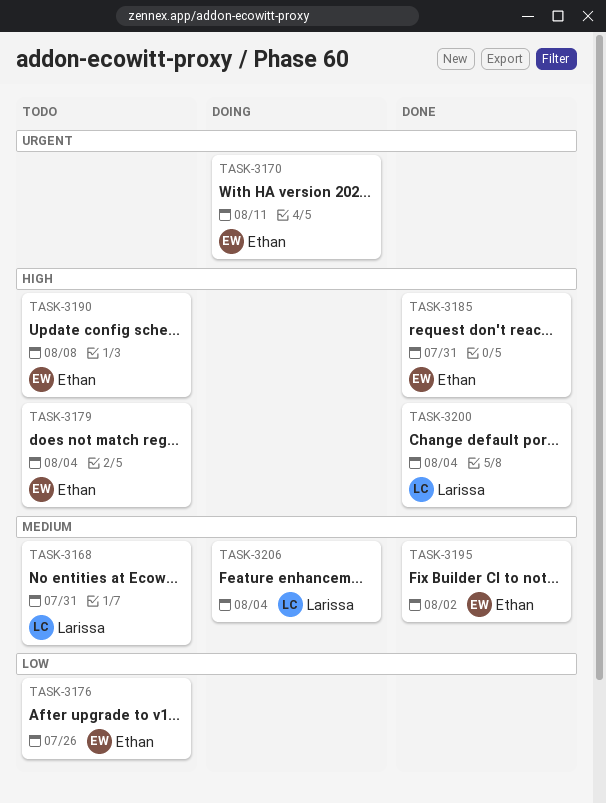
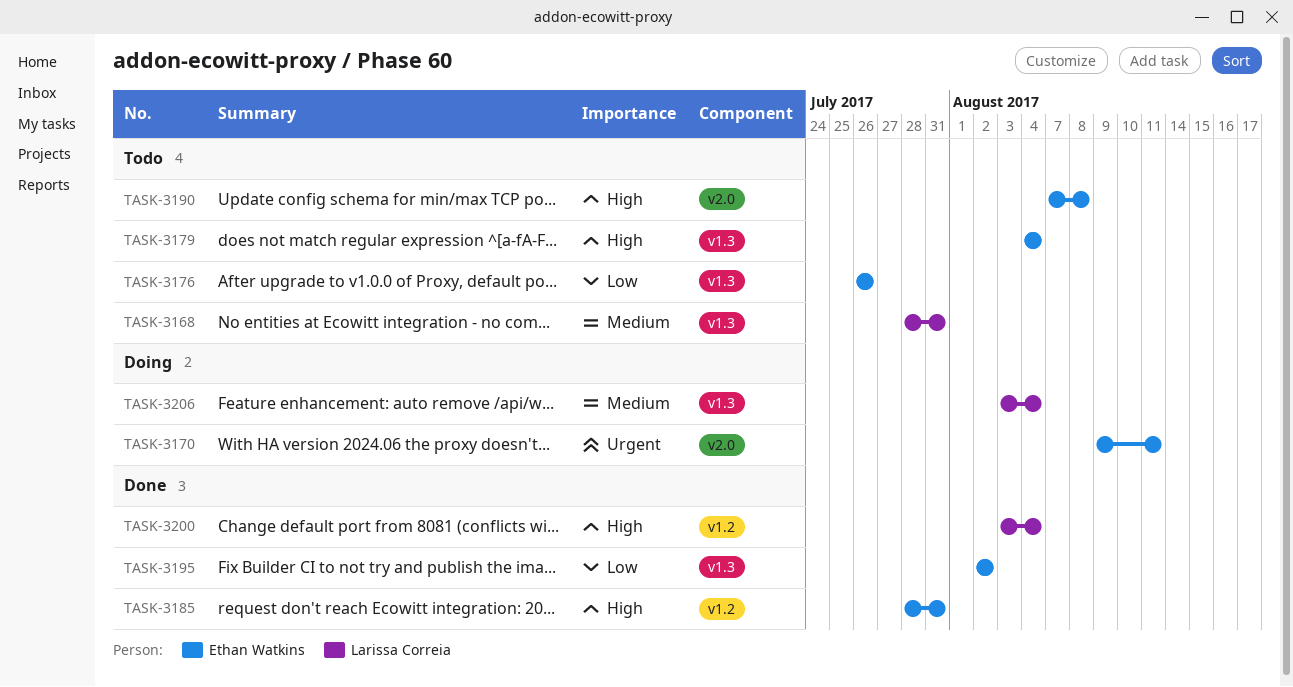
TASK-3195, priority: Medium -> Low

